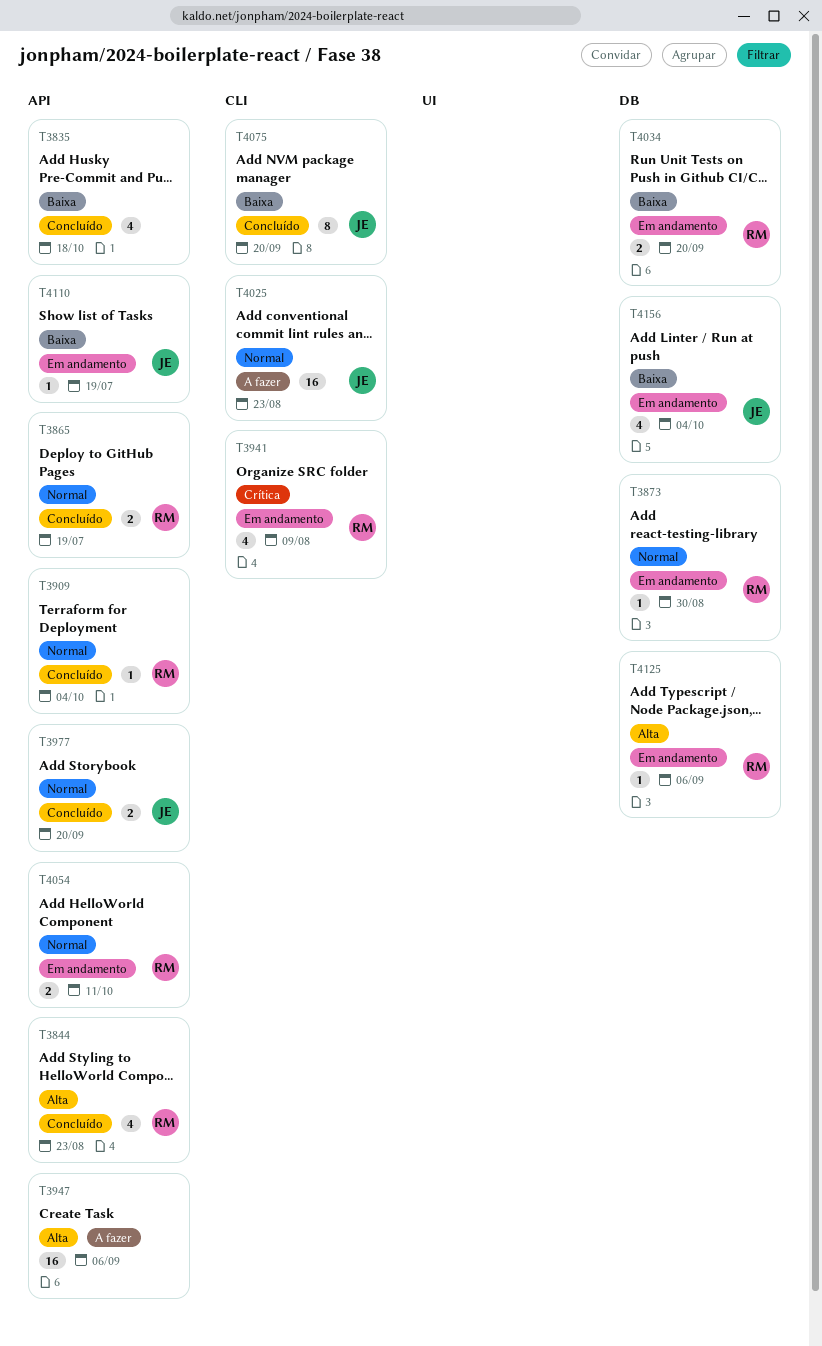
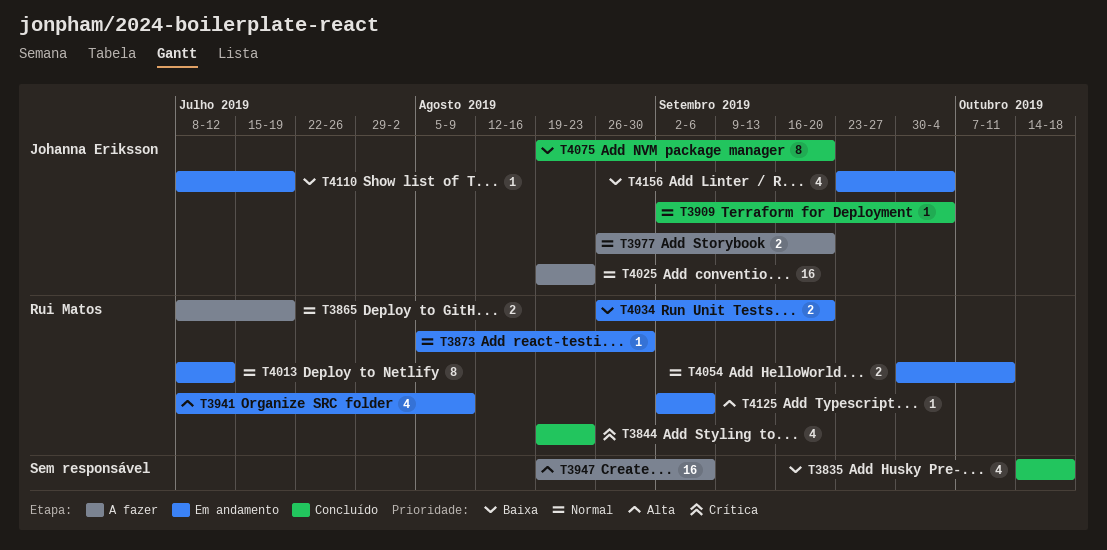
T3844, priority: Alta -> Crítica
T3865, status: Concluído -> A fazer
T3909, owner: Rui Matos -> Johanna Eriksson
T3941, priority: Crítica -> Alta
T3977, status: Concluído -> A fazer
T4013: none -> present

